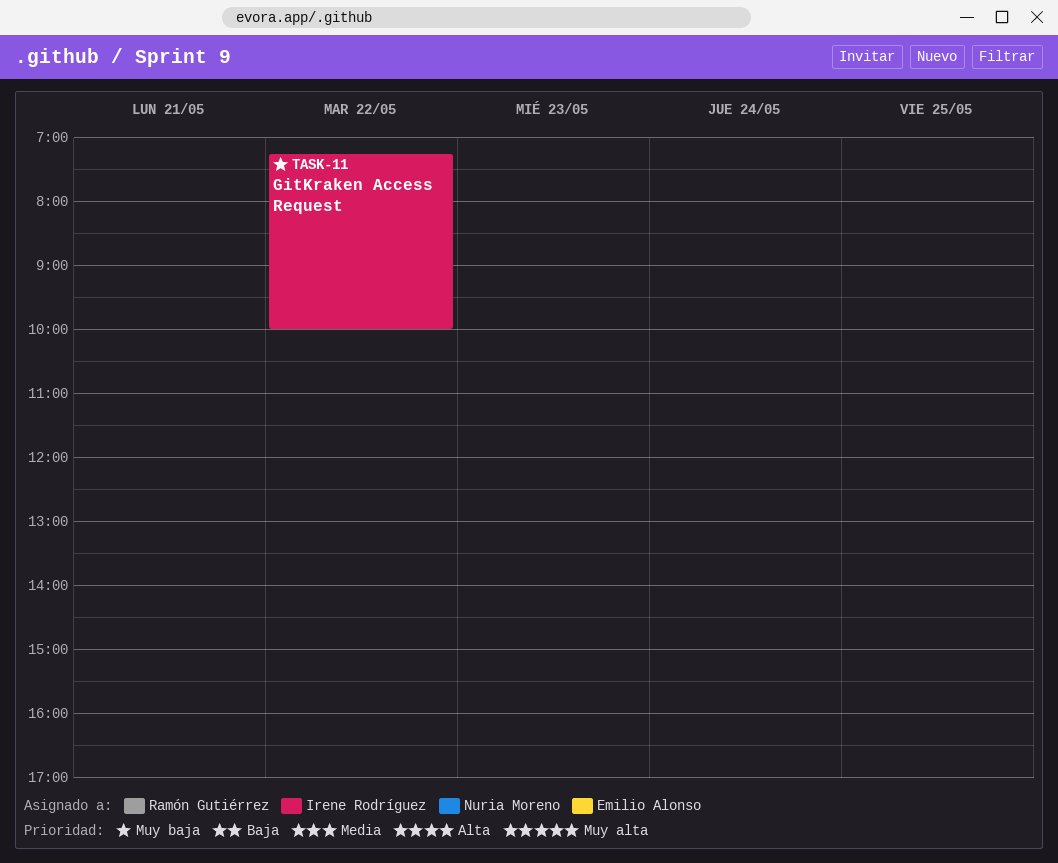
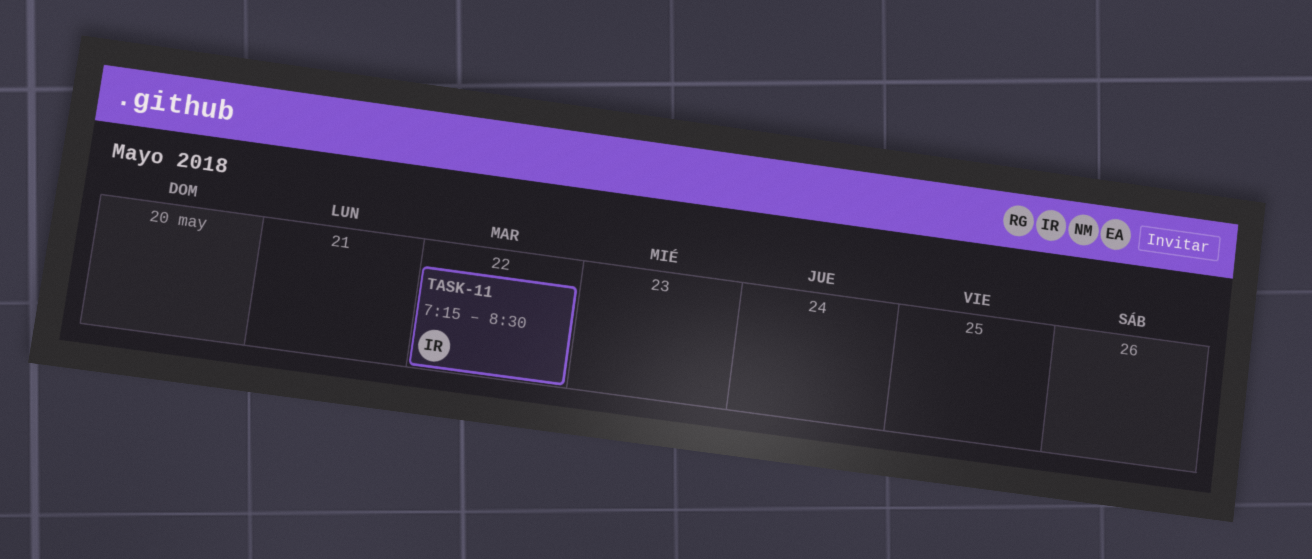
TASK-11, ends: 10:00 -> 08:30

